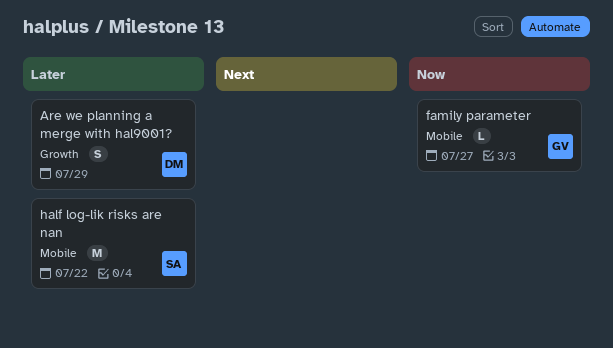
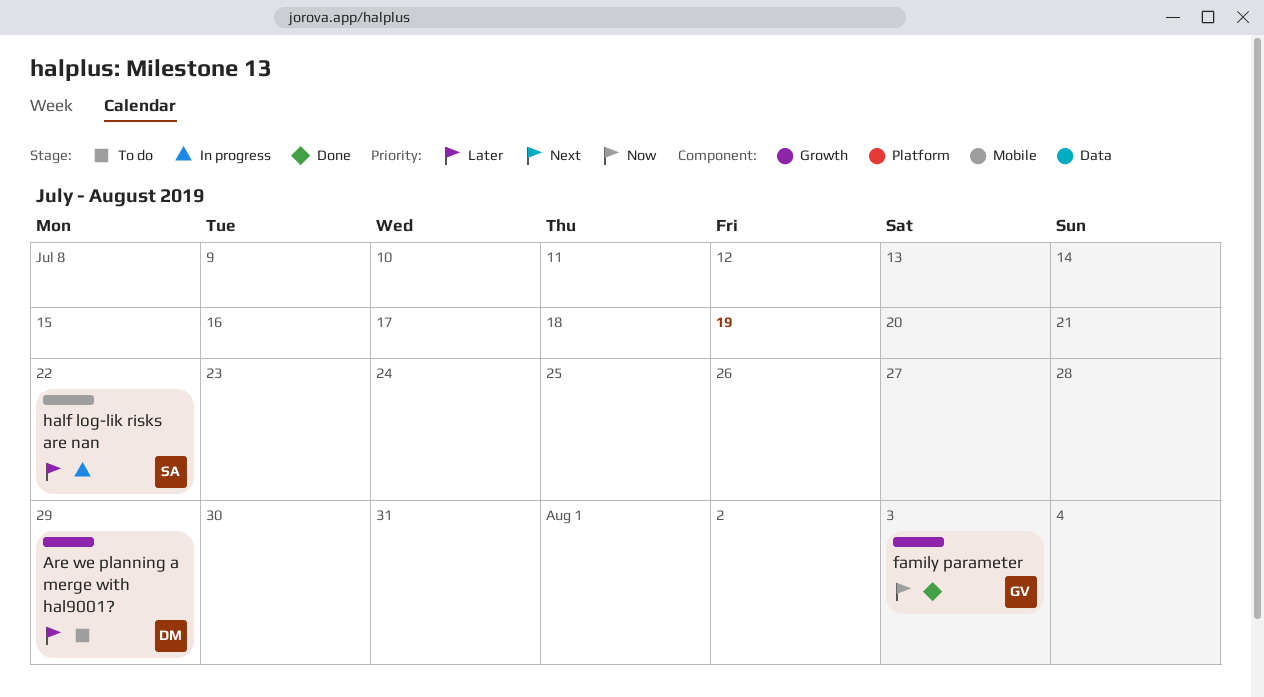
family parameter, label: Mobile -> Growth
family parameter, due: Jul 27 -> Aug 3

